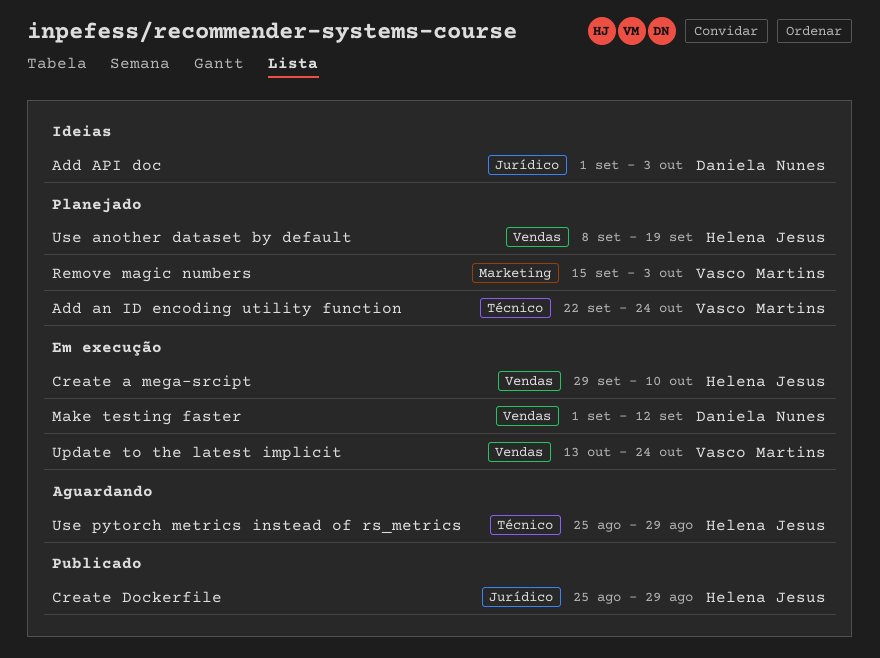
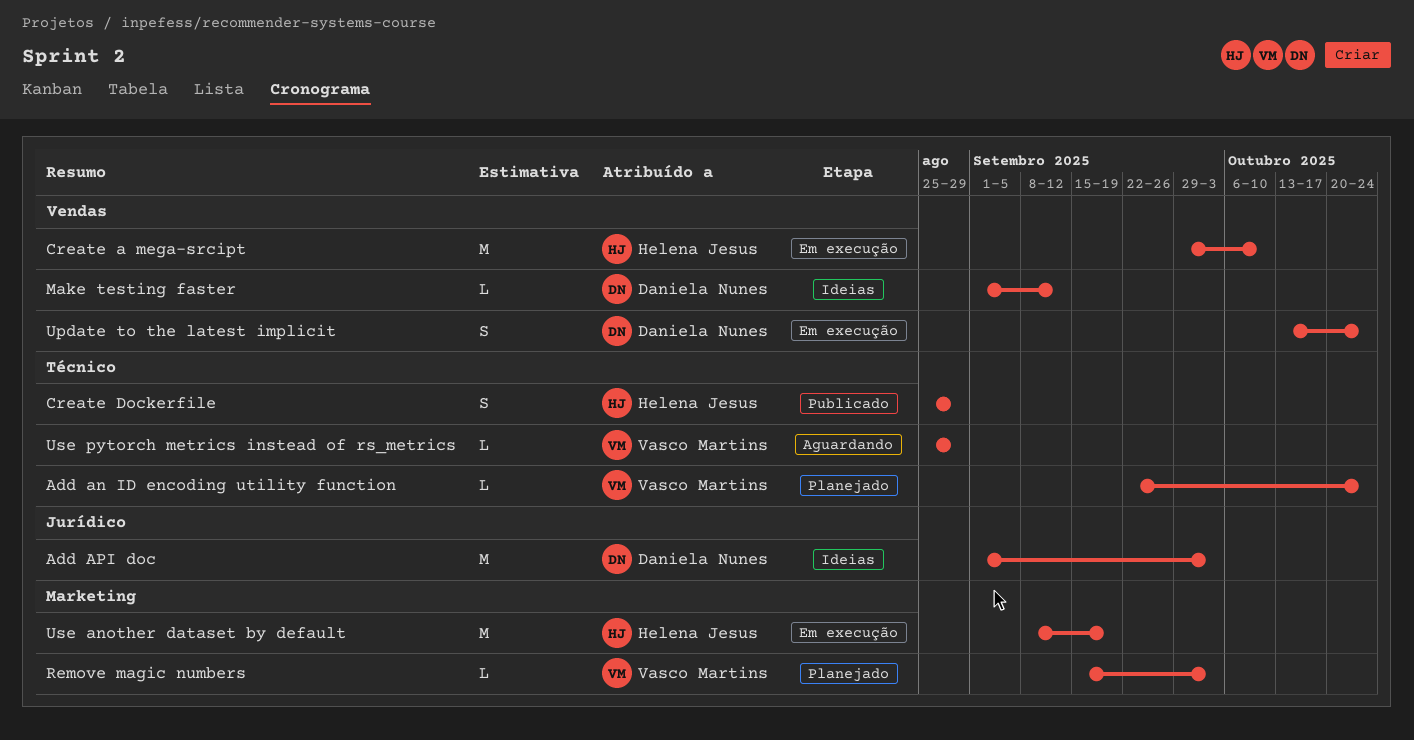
Create Dockerfile, label: Jurídico -> Técnico
Make testing faster, status: Em execução -> Ideias
Update to the latest implicit, owner: Vasco Martins -> Daniela Nunes
Use another dataset by default, status: Planejado -> Em execução
Use another dataset by default, label: Vendas -> Marketing
Use pytorch metrics instead of rs_metrics, owner: Helena Jesus -> Vasco Martins

